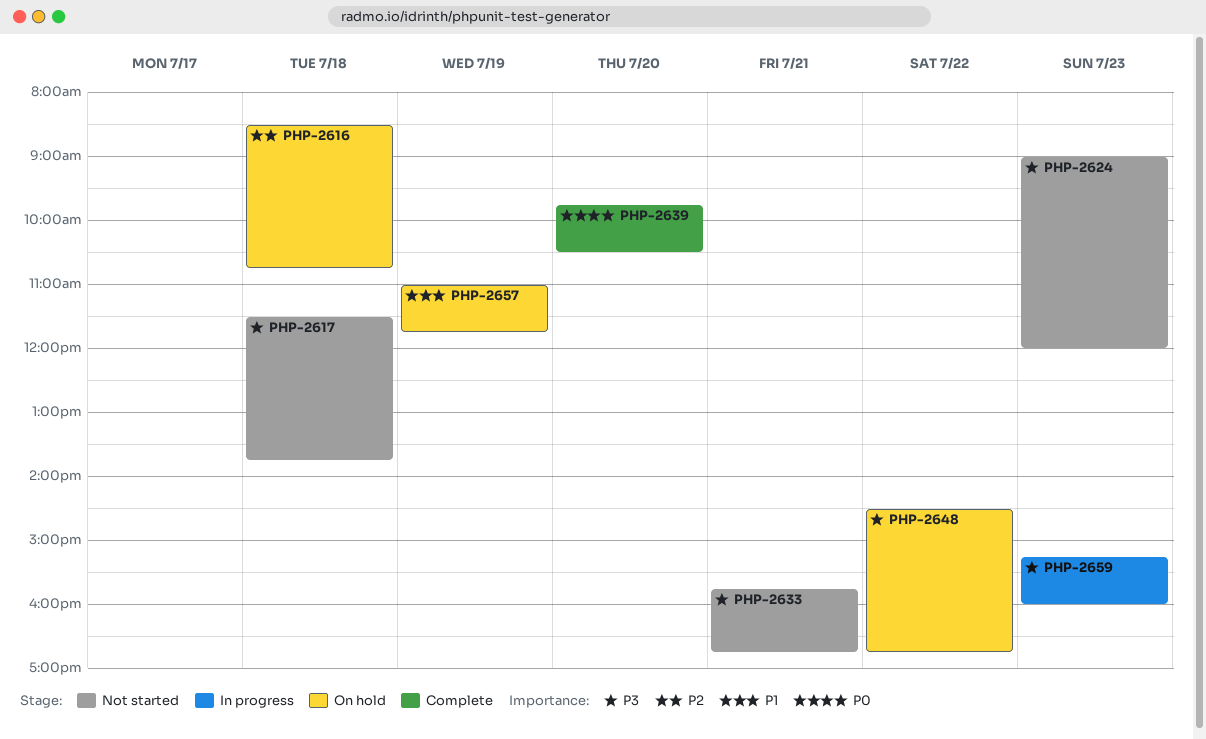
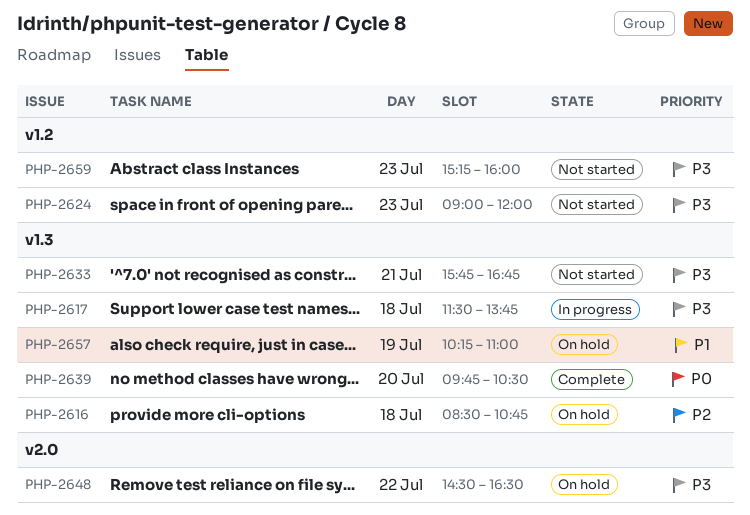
PHP-2617, status: Not started -> In progress
PHP-2648, ends: 16:45 -> 16:30
PHP-2657, begins: 11:00 -> 10:15
PHP-2657, ends: 11:45 -> 11:00
PHP-2659, status: In progress -> Not started

